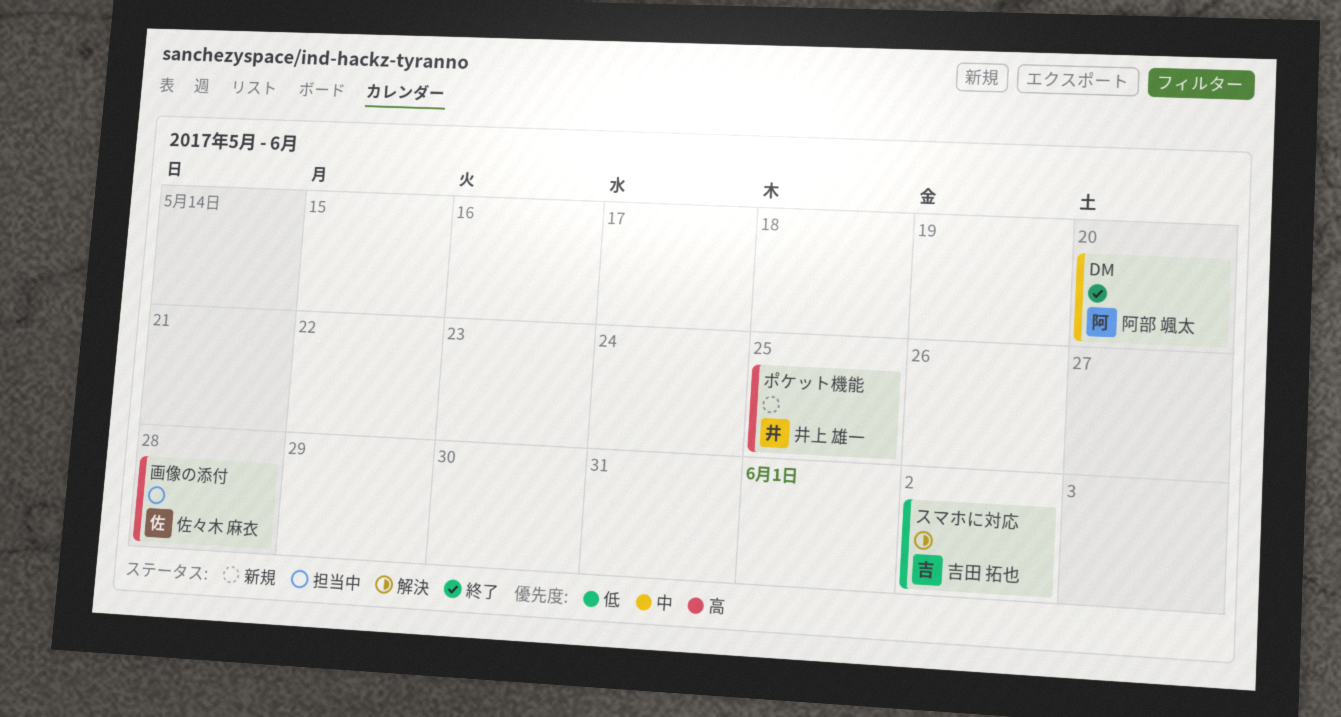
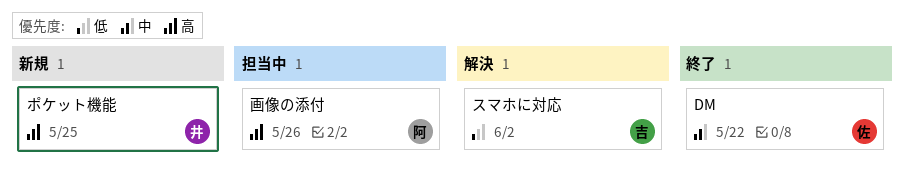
DM, owner: 阿部 颯太 -> 佐々木 麻衣
DM, due: May 20 -> May 22
画像の添付, owner: 佐々木 麻衣 -> 阿部 颯太
画像の添付, due: May 28 -> May 26

